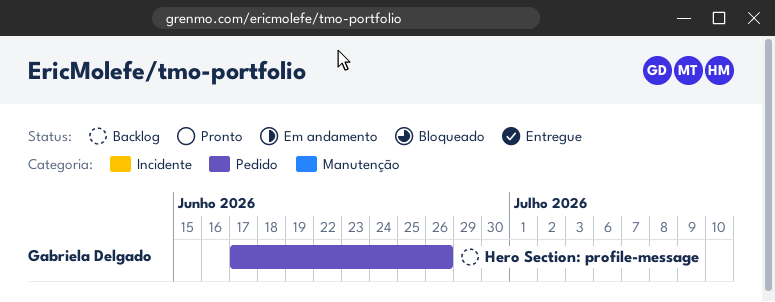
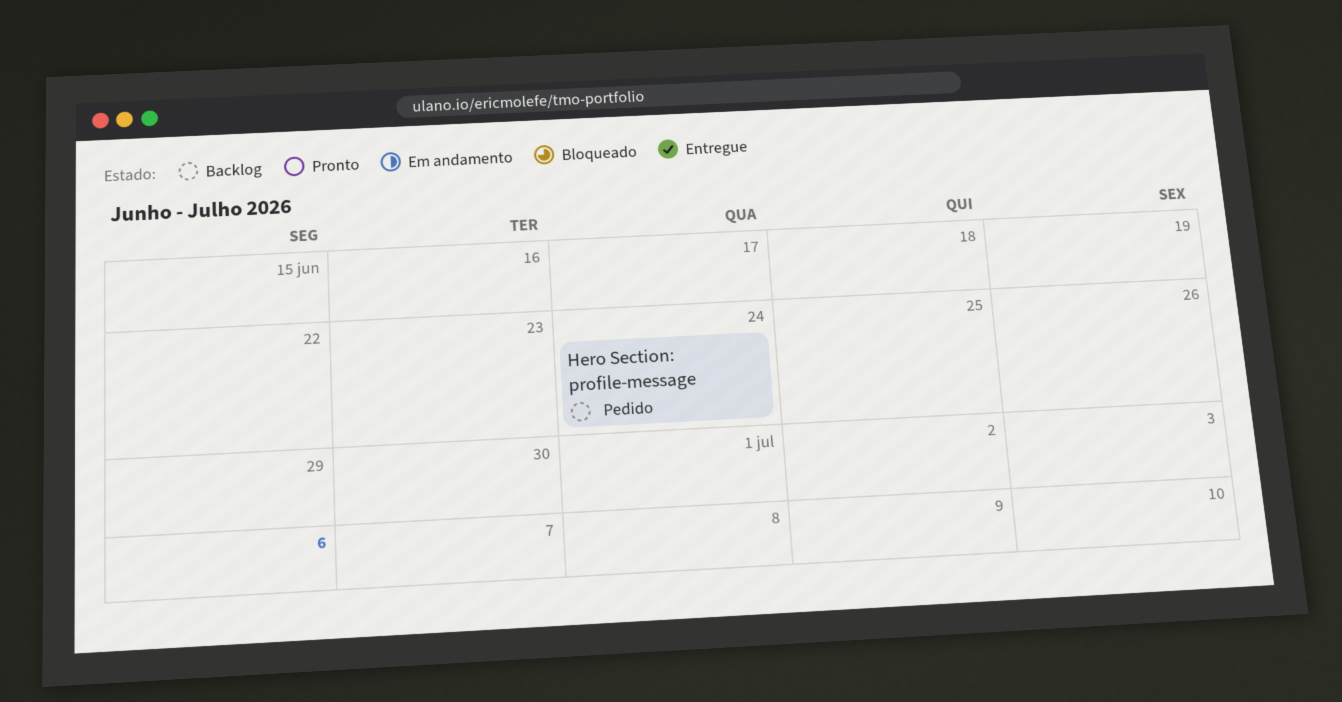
Hero Section: profile-message, due: Jun 26 -> Jun 24

